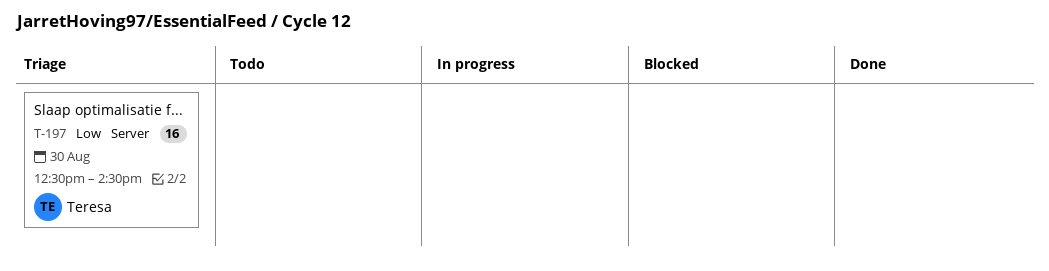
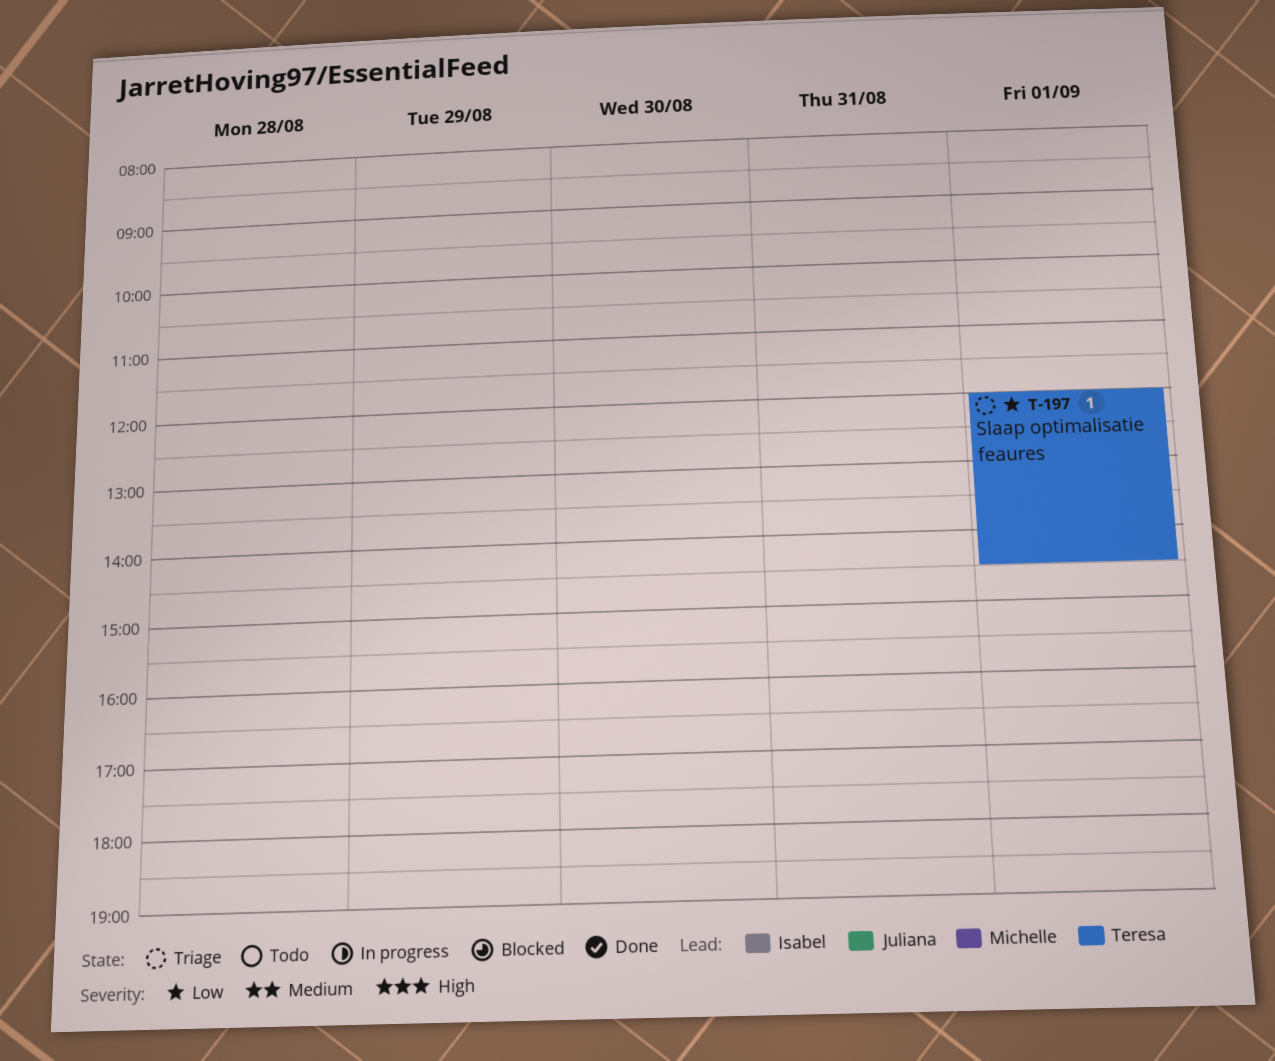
T-197, estimate: 16 -> 1
T-197, day: Aug 30 -> Sep 1
T-197, begins: 12:30 -> 12:00

